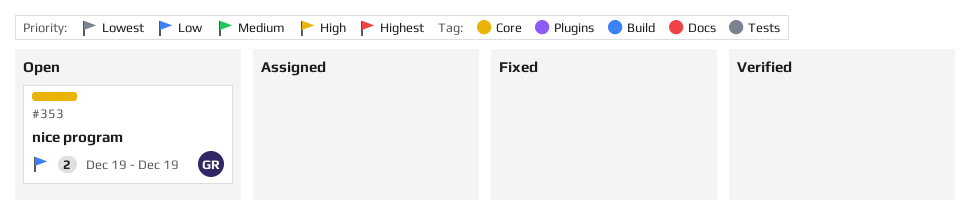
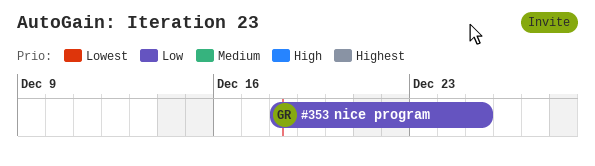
#353, start: Dec 19 -> Dec 18
#353, due: Dec 19 -> Dec 25

